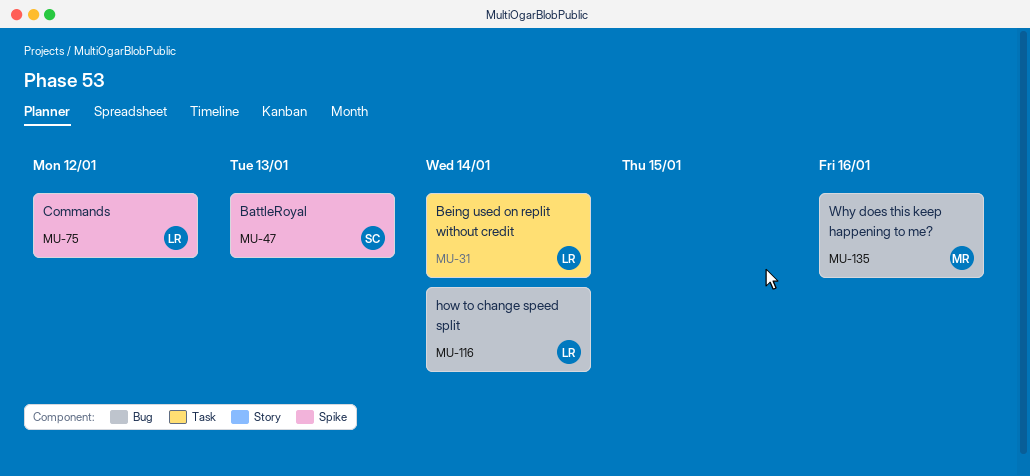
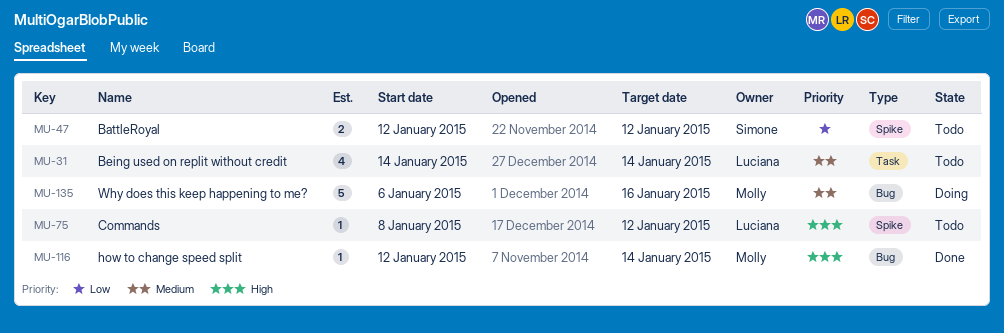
MU-47, due: Jan 13 -> Jan 12
MU-116, owner: Luciana -> Molly

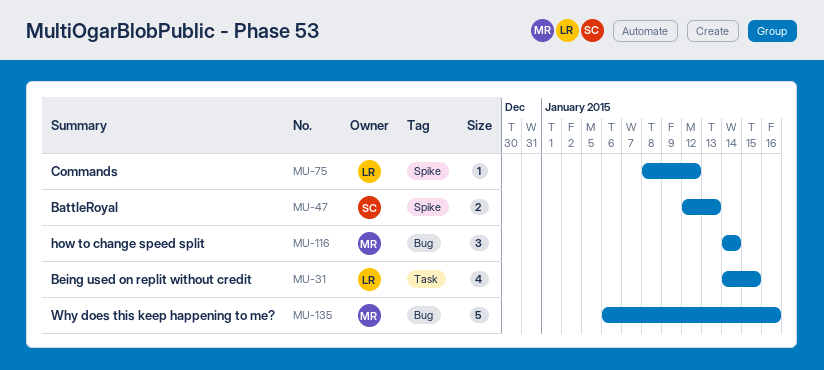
MU-31, due: Jan 14 -> Jan 15
MU-47, due: Jan 12 -> Jan 13
MU-116, estimate: 1 -> 3
MU-116, start: Jan 12 -> Jan 14

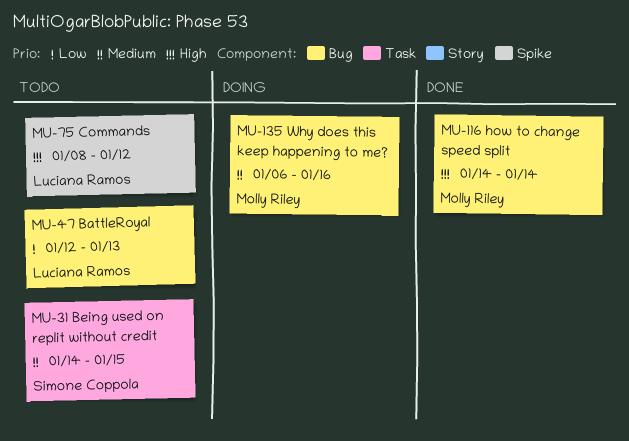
MU-31, owner: Luciana Ramos -> Simone Coppola
MU-47, owner: Simone Coppola -> Luciana Ramos
MU-47, label: Spike -> Bug

